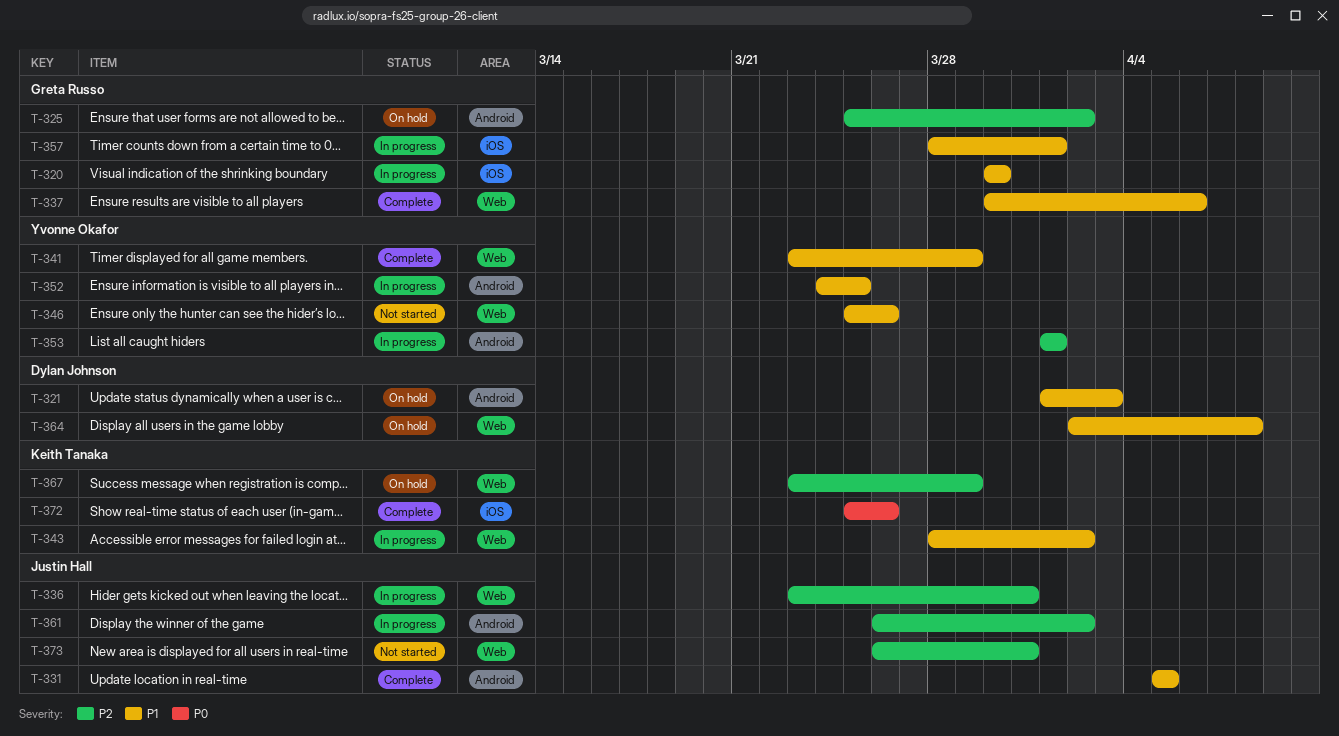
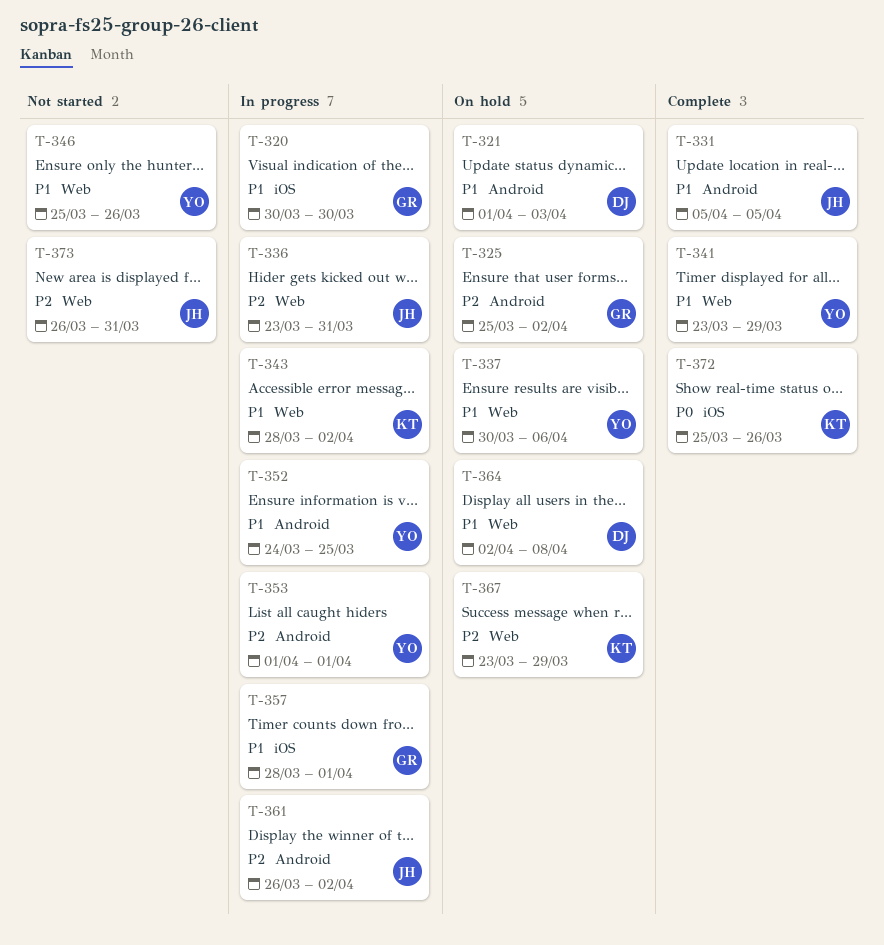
T-337, status: Complete -> On hold
T-337, owner: Greta Russo -> Yvonne Okafor

